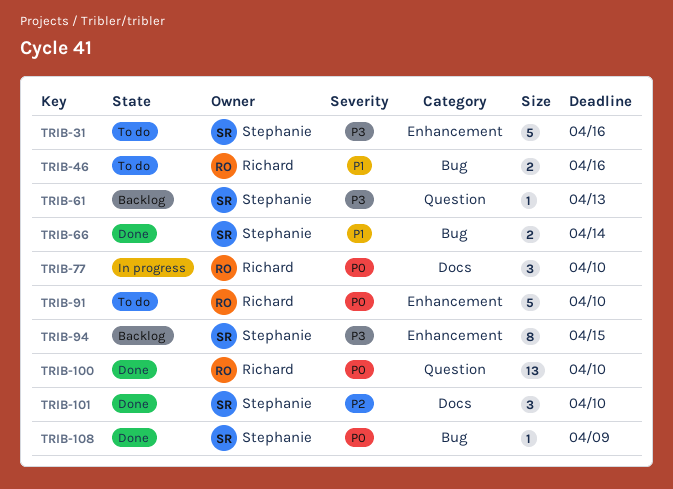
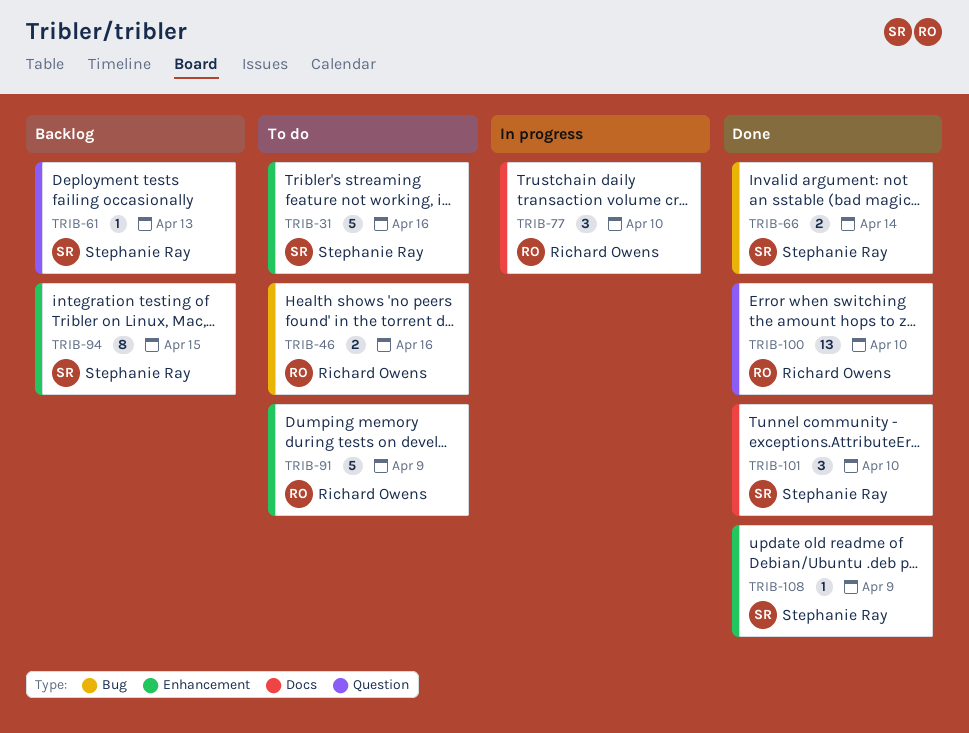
TRIB-91, due: Apr 10 -> Apr 9
TRIB-108, label: Bug -> Enhancement

